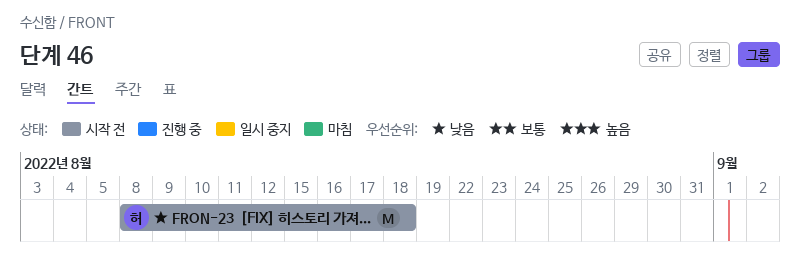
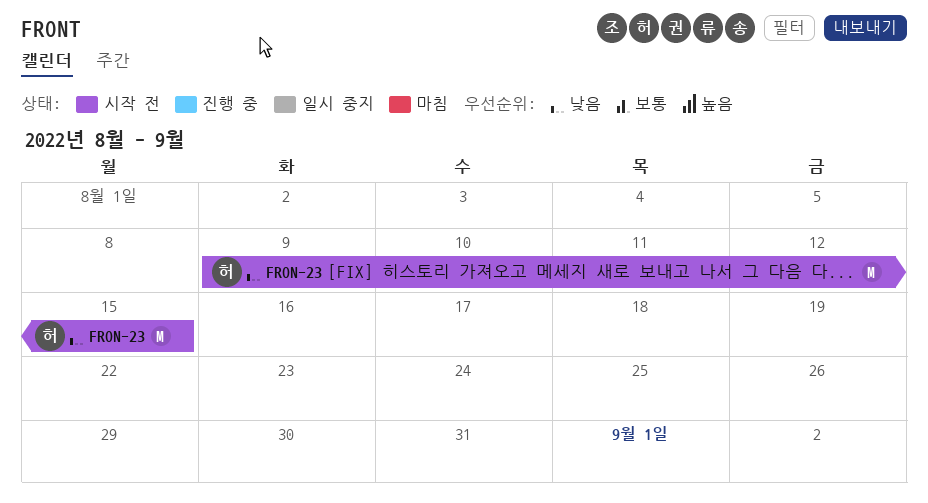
FRON-23, start: Aug 8 -> Aug 9
FRON-23, due: Aug 18 -> Aug 15

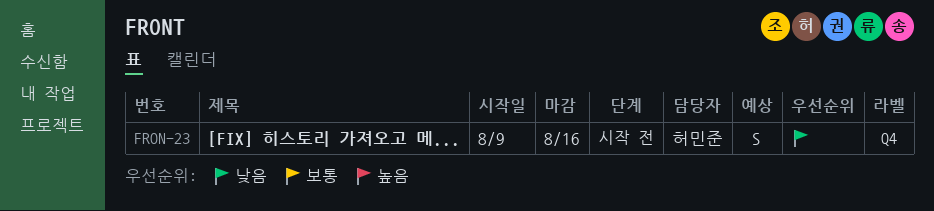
FRON-23, estimate: M -> S
FRON-23, due: Aug 15 -> Aug 16

